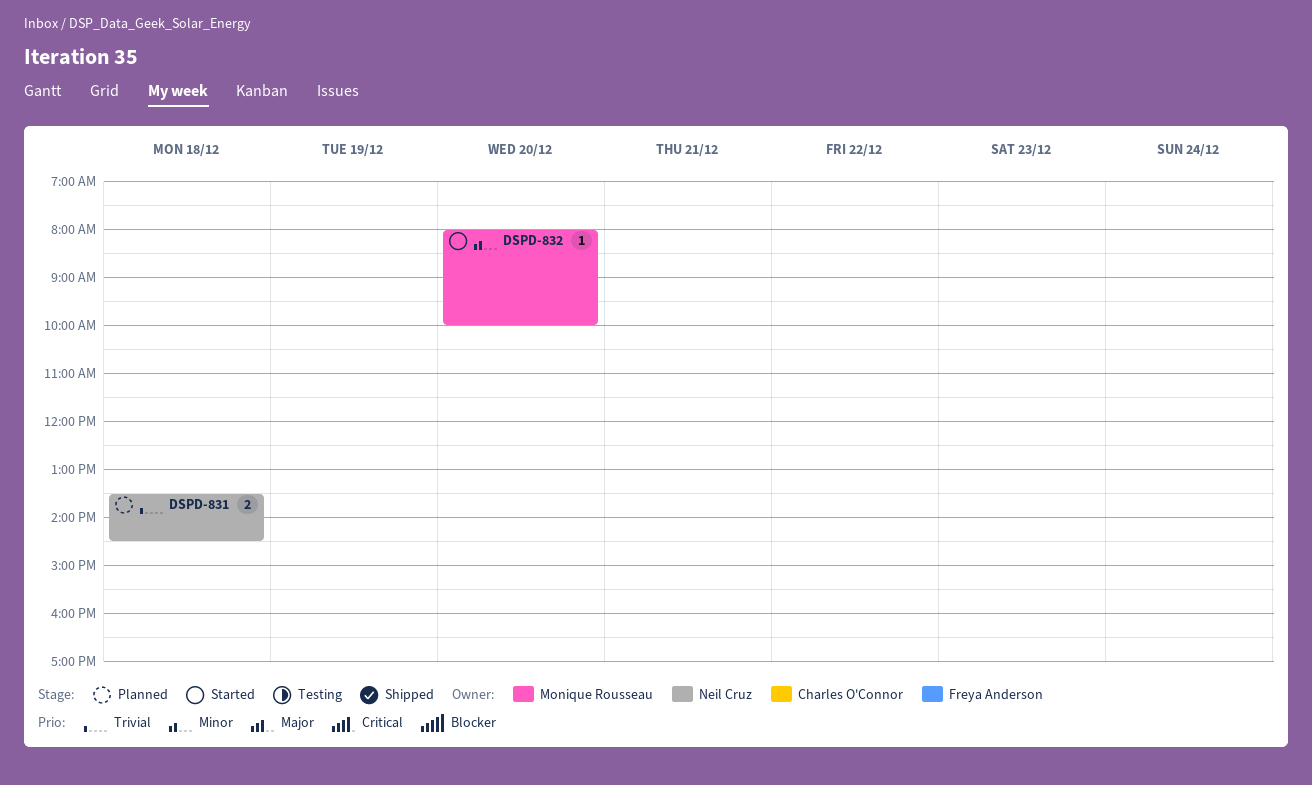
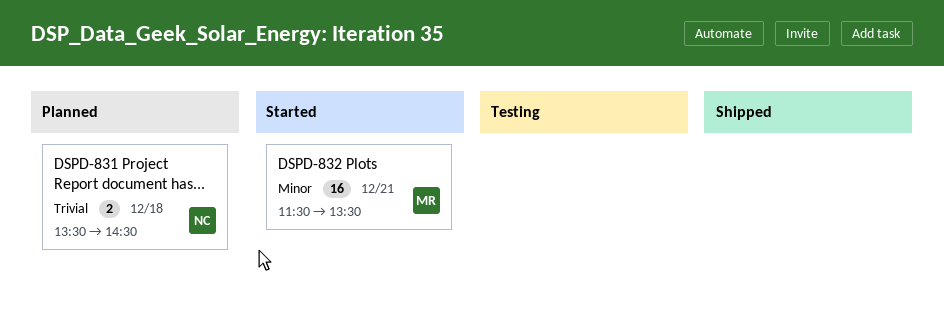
DSPD-832, estimate: 1 -> 16
DSPD-832, day: Dec 20 -> Dec 21
DSPD-832, begins: 08:00 -> 11:30
DSPD-832, ends: 10:00 -> 13:30

